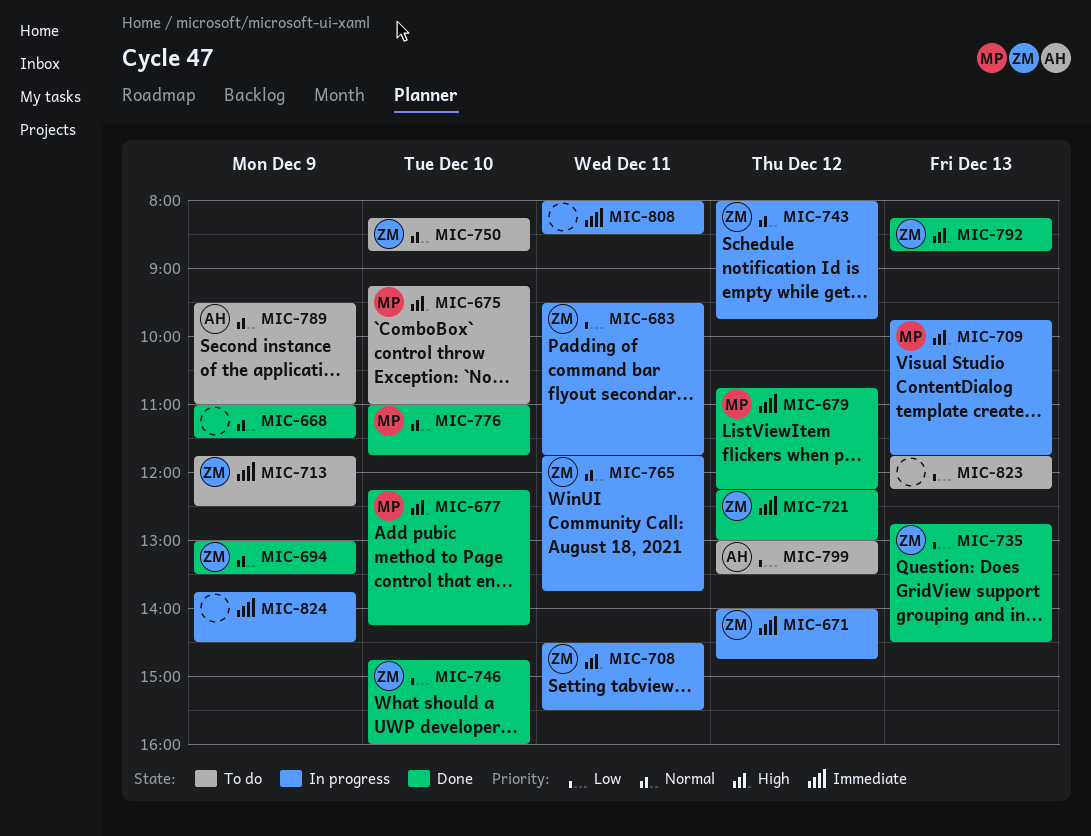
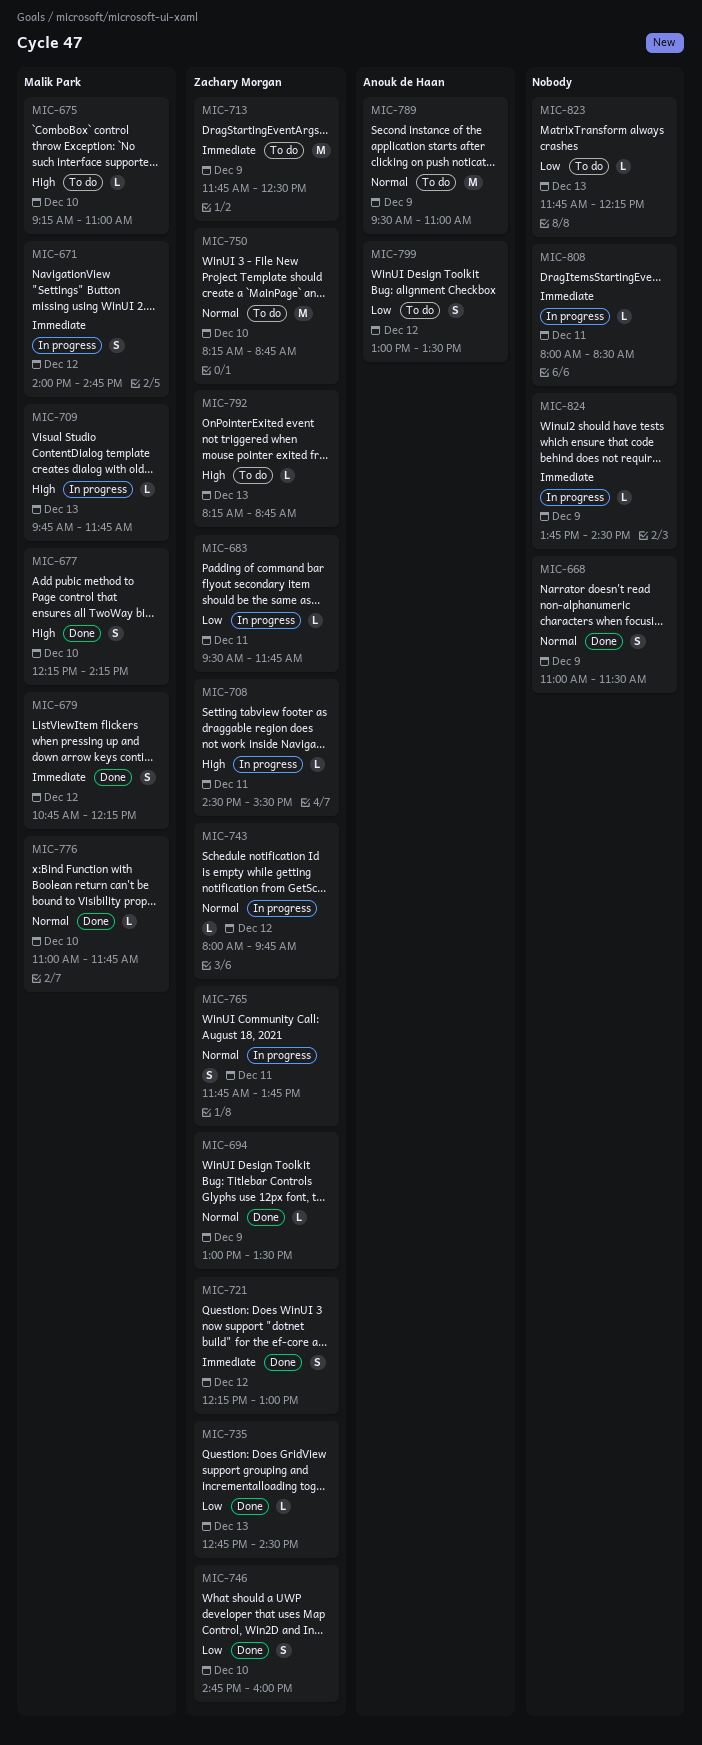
MIC-671, owner: Zachary Morgan -> Malik Park
MIC-792, status: Done -> To do

